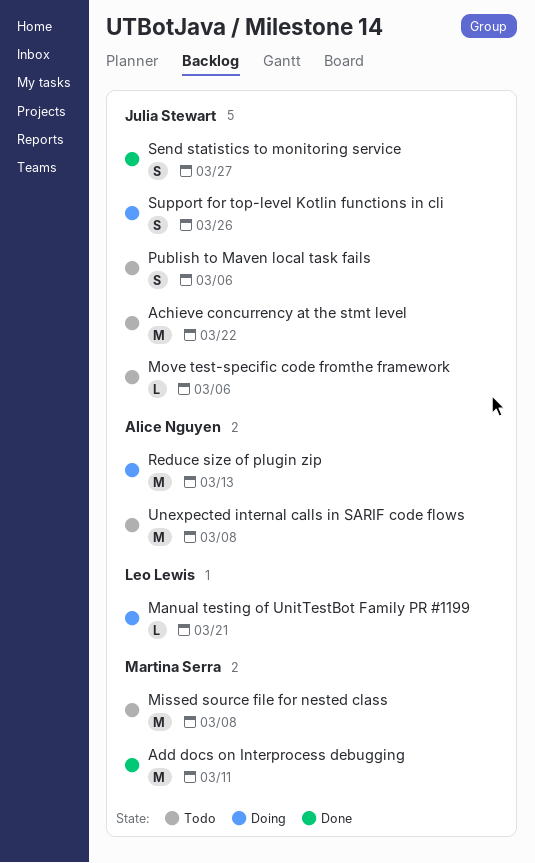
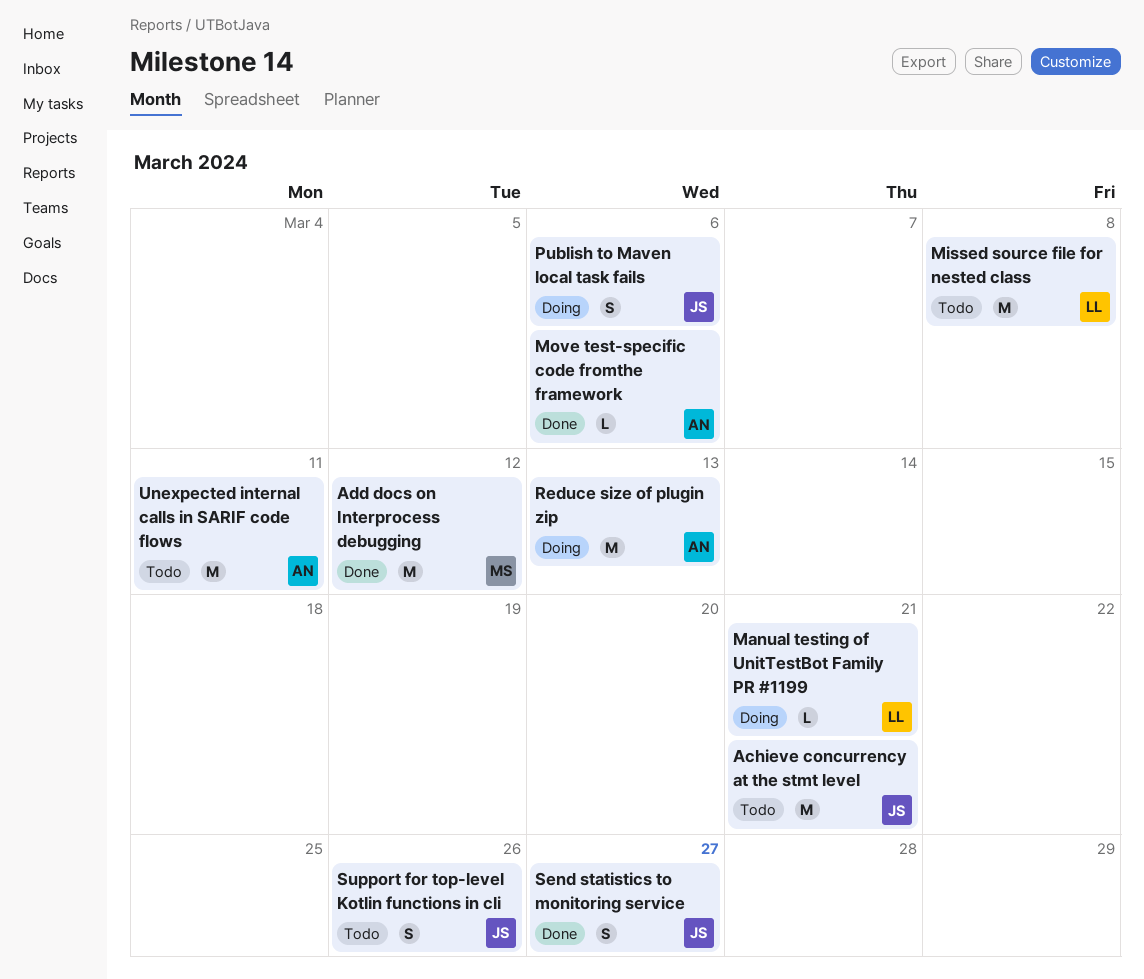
Achieve concurrency at the stmt level, due: Mar 22 -> Mar 21
Add docs on Interprocess debugging, due: Mar 11 -> Mar 12
Missed source file for nested class, owner: Martina Serra -> Leo Lewis
Move test-specific code fromthe framework, status: Todo -> Done
Move test-specific code fromthe framework, owner: Julia Stewart -> Alice Nguyen
Publish to Maven local task fails, status: Todo -> Doing
Support for top-level Kotlin functions in cli, status: Doing -> Todo
Unexpected internal calls in SARIF code flows, due: Mar 8 -> Mar 11

